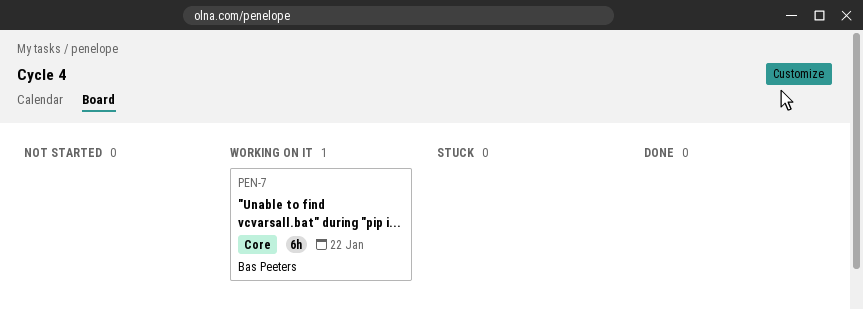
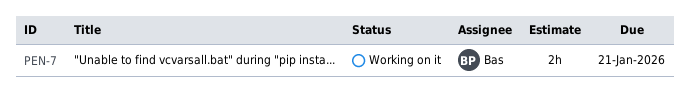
PEN-7, estimate: 6h -> 2h
PEN-7, due: Jan 22 -> Jan 21

